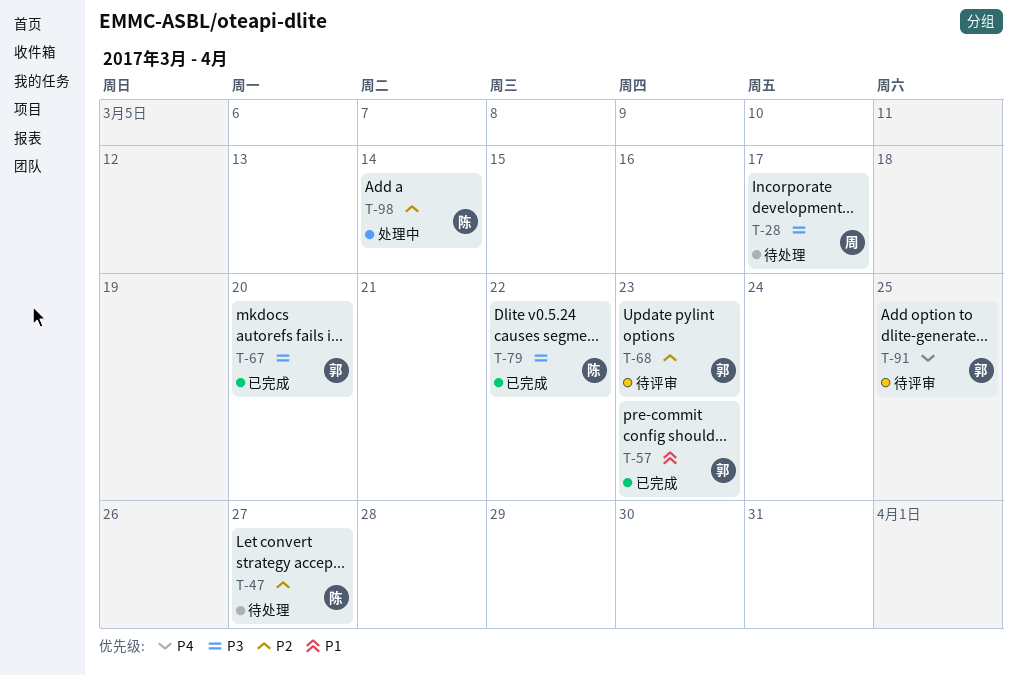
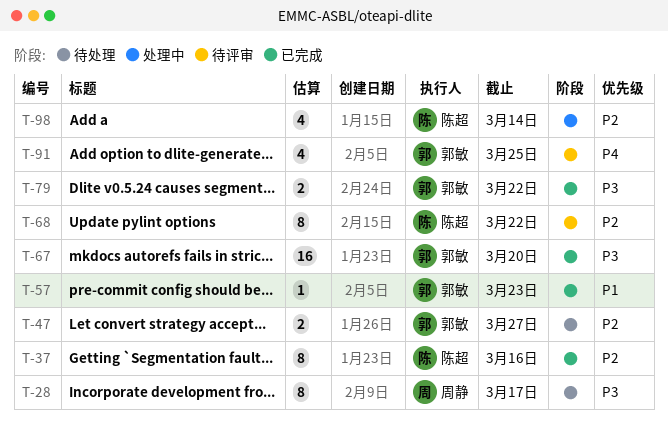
T-37: none -> present
T-47, owner: 陈超 -> 郭敏
T-68, owner: 郭敏 -> 陈超
T-68, due: Mar 23 -> Mar 22
T-79, owner: 陈超 -> 郭敏

